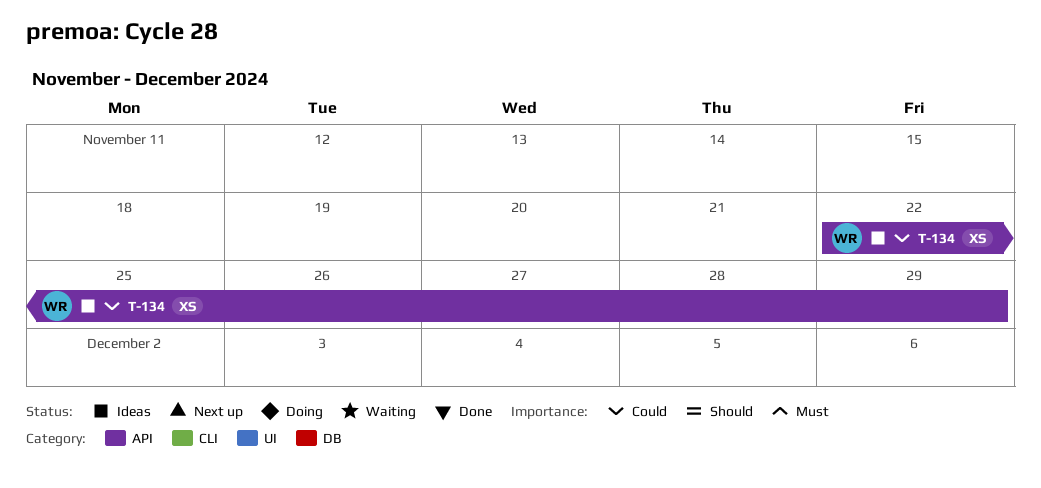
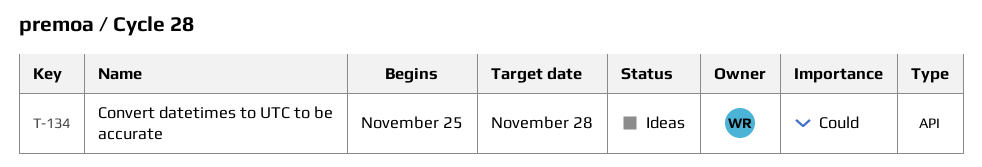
T-134, start: Nov 22 -> Nov 25
T-134, due: Nov 29 -> Nov 28

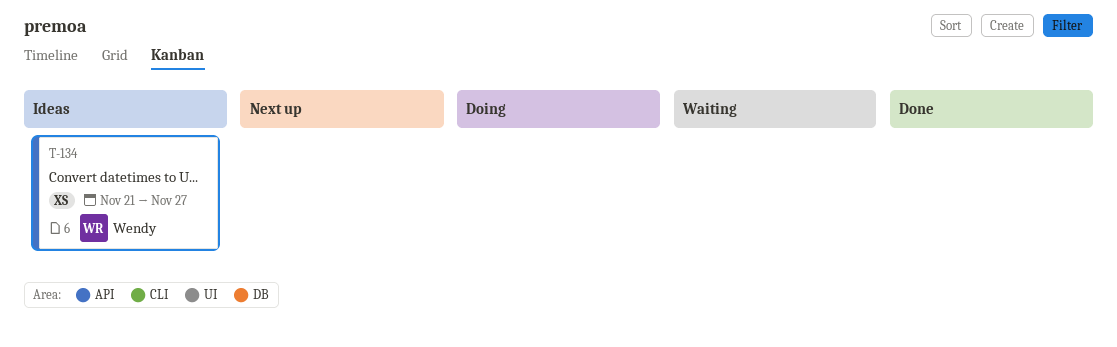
T-134, start: Nov 25 -> Nov 21
T-134, due: Nov 28 -> Nov 27

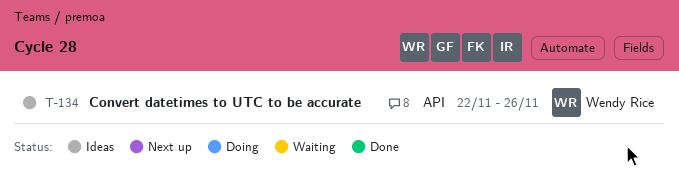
T-134, start: Nov 21 -> Nov 22
T-134, due: Nov 27 -> Nov 26

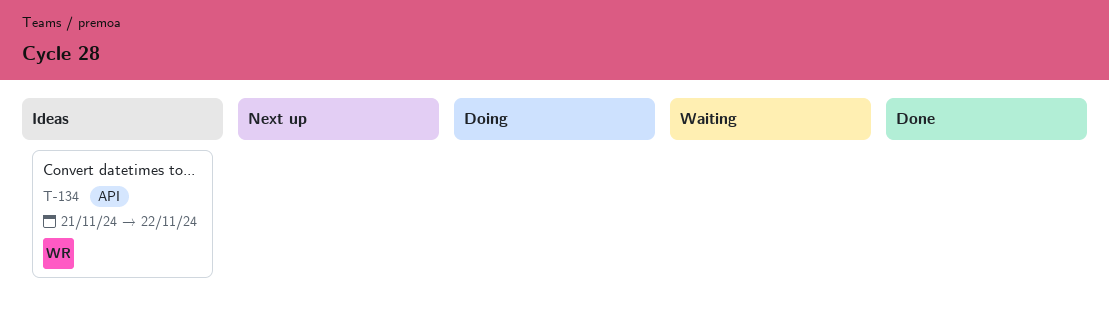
T-134, start: Nov 22 -> Nov 21
T-134, due: Nov 26 -> Nov 22

